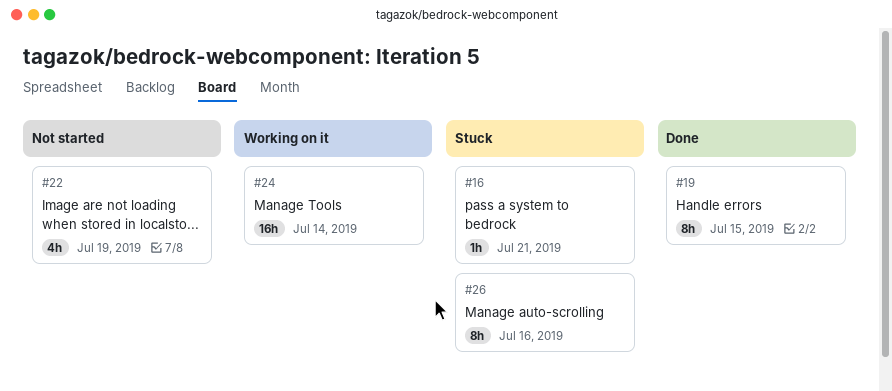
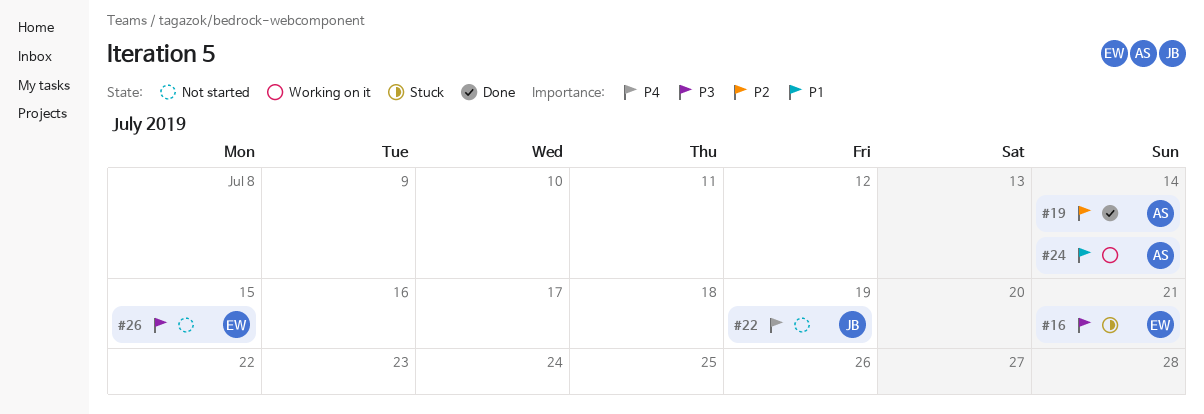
#19, due: Jul 15 -> Jul 14
#26, status: Stuck -> Not started
#26, due: Jul 16 -> Jul 15

